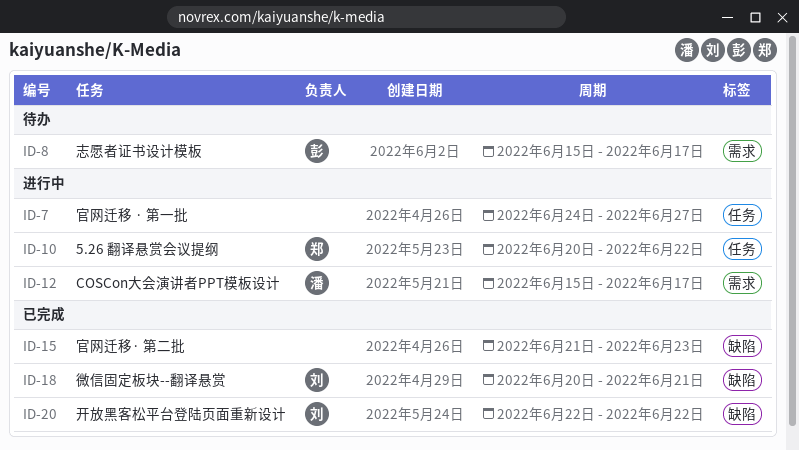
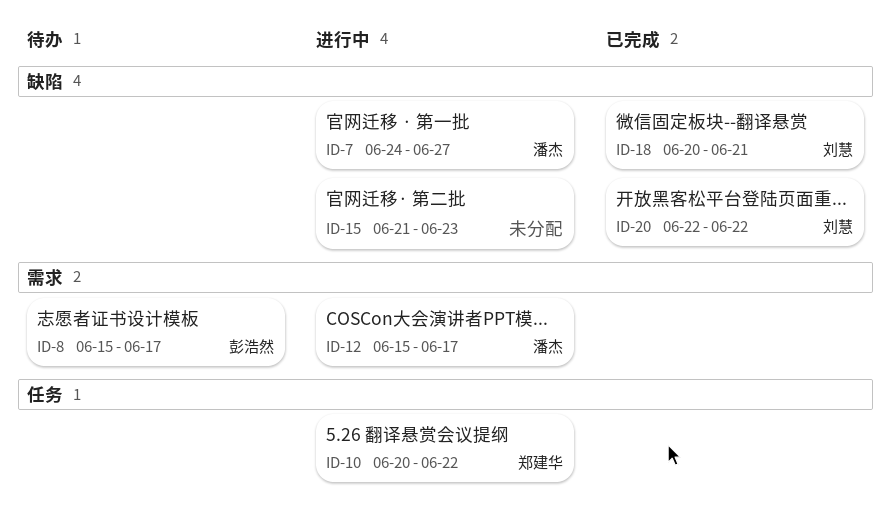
ID-7, owner: none -> 潘杰
ID-7, label: 任务 -> 缺陷
ID-15, status: 已完成 -> 进行中

